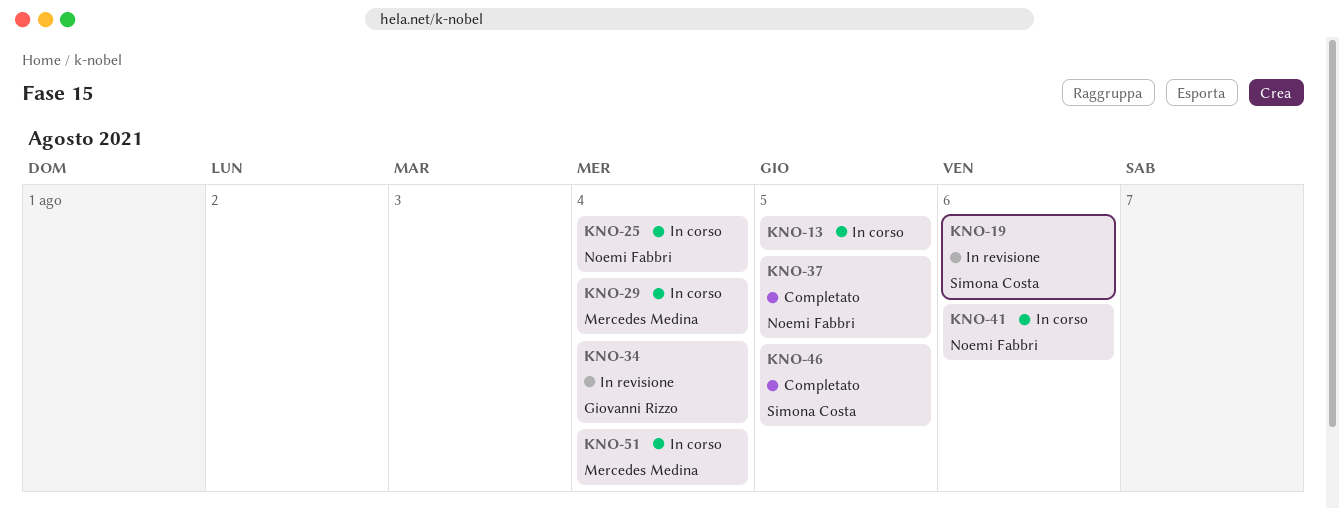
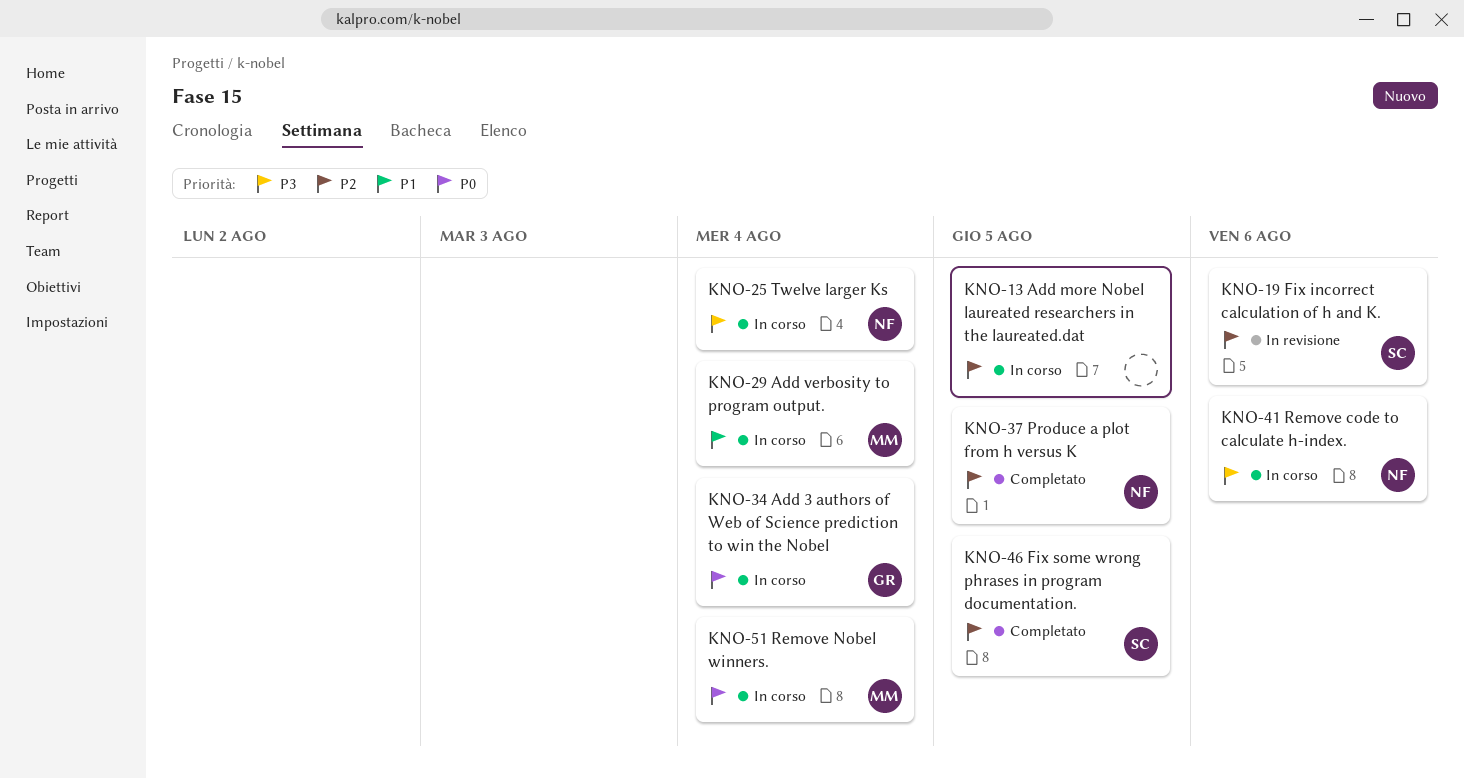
KNO-34, status: In revisione -> In corso

